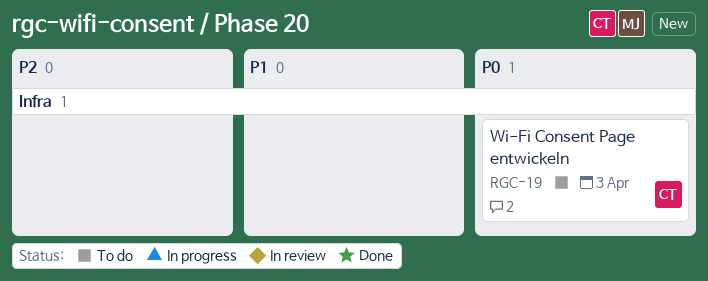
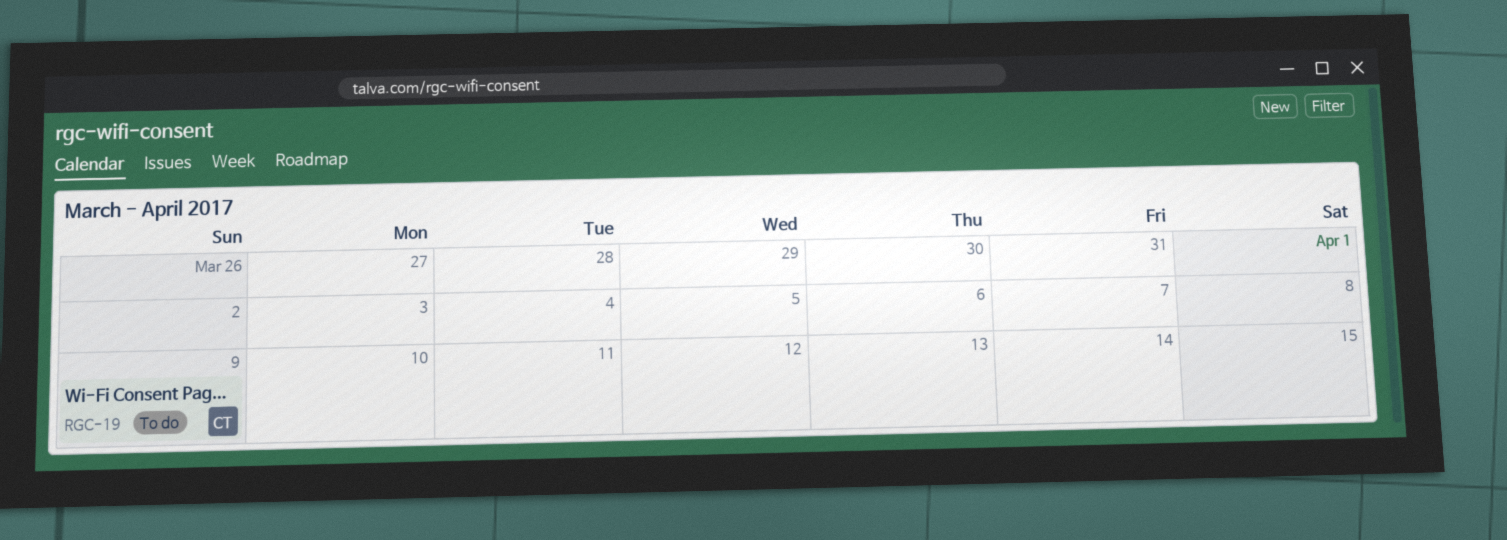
RGC-19, due: Apr 3 -> Apr 9

